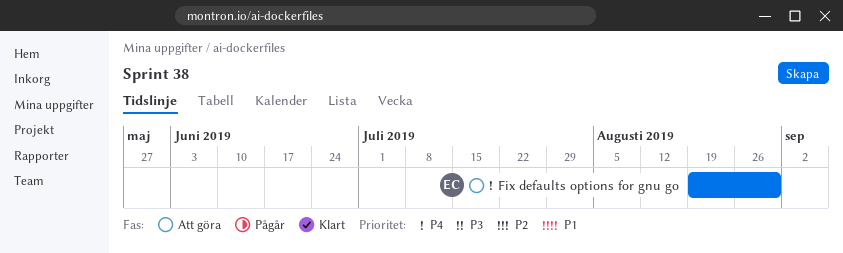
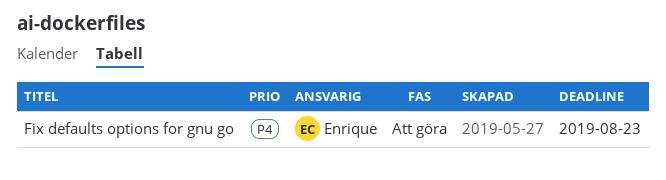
Fix defaults options for gnu go, due: Aug 30 -> Aug 23

